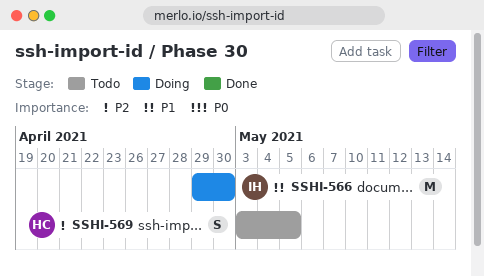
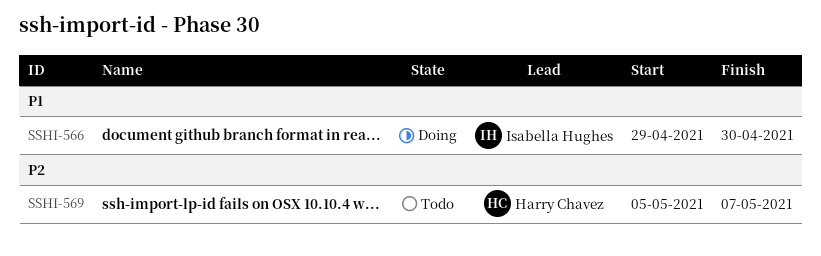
SSHI-569, start: May 3 -> May 5
SSHI-569, due: May 5 -> May 7

